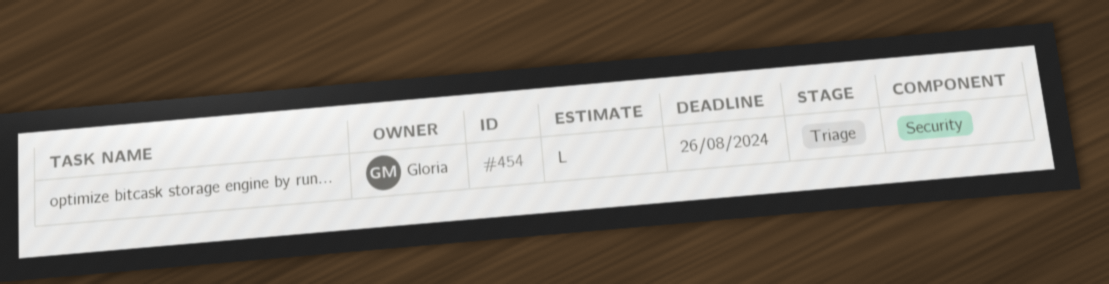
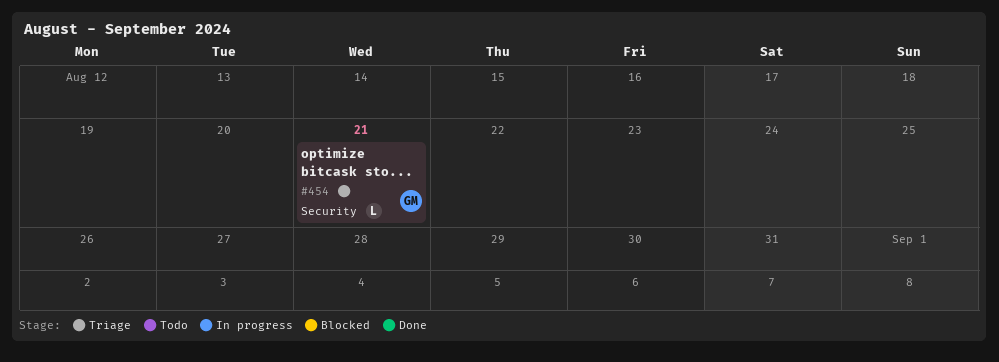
#454, due: Aug 26 -> Aug 21

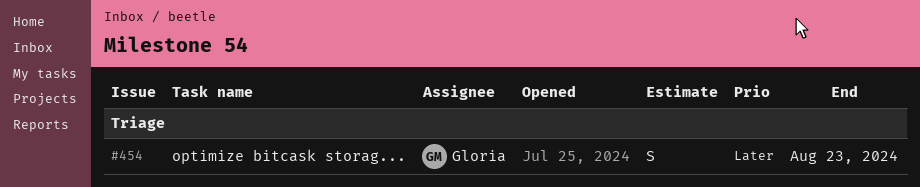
#454, estimate: L -> S
#454, due: Aug 21 -> Aug 23

